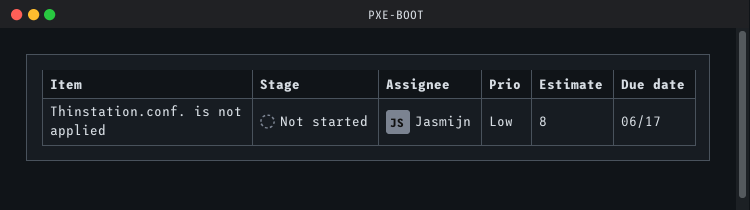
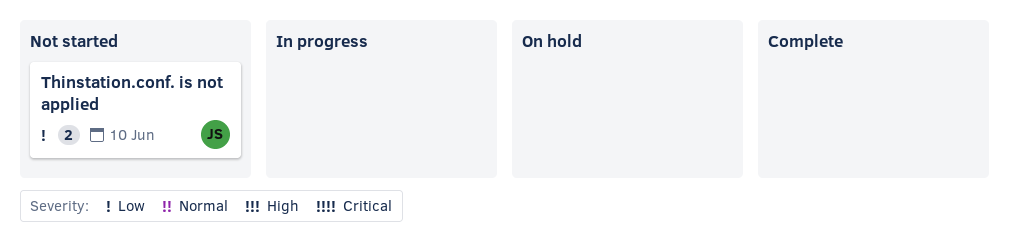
Thinstation.conf. is not applied, estimate: 8 -> 2
Thinstation.conf. is not applied, due: Jun 17 -> Jun 10

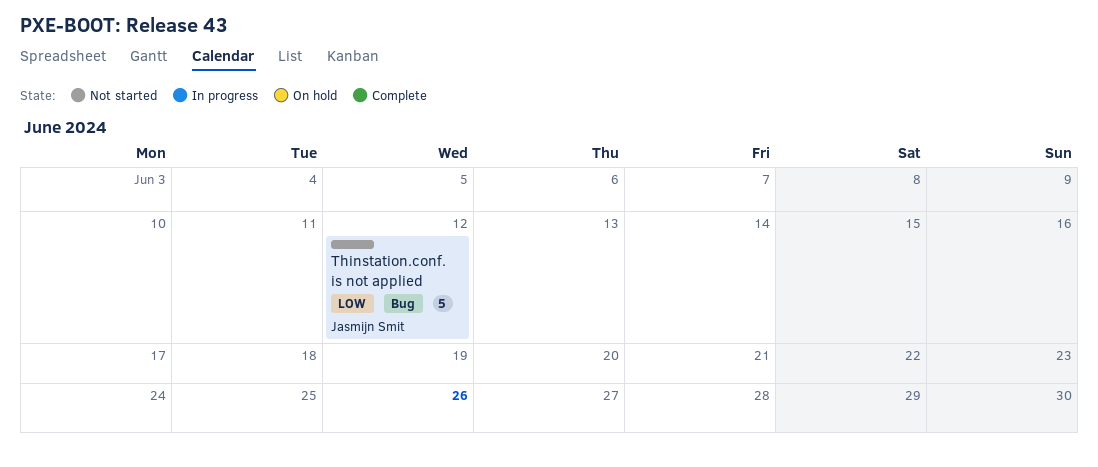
Thinstation.conf. is not applied, estimate: 2 -> 5
Thinstation.conf. is not applied, due: Jun 10 -> Jun 12

